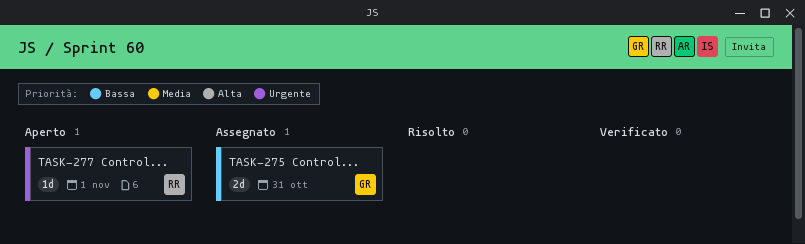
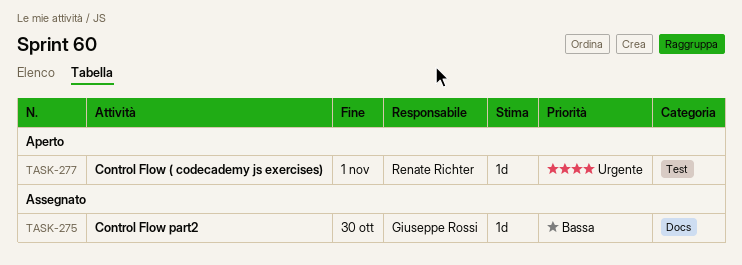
TASK-275, estimate: 2d -> 1d
TASK-275, due: Oct 31 -> Oct 30

